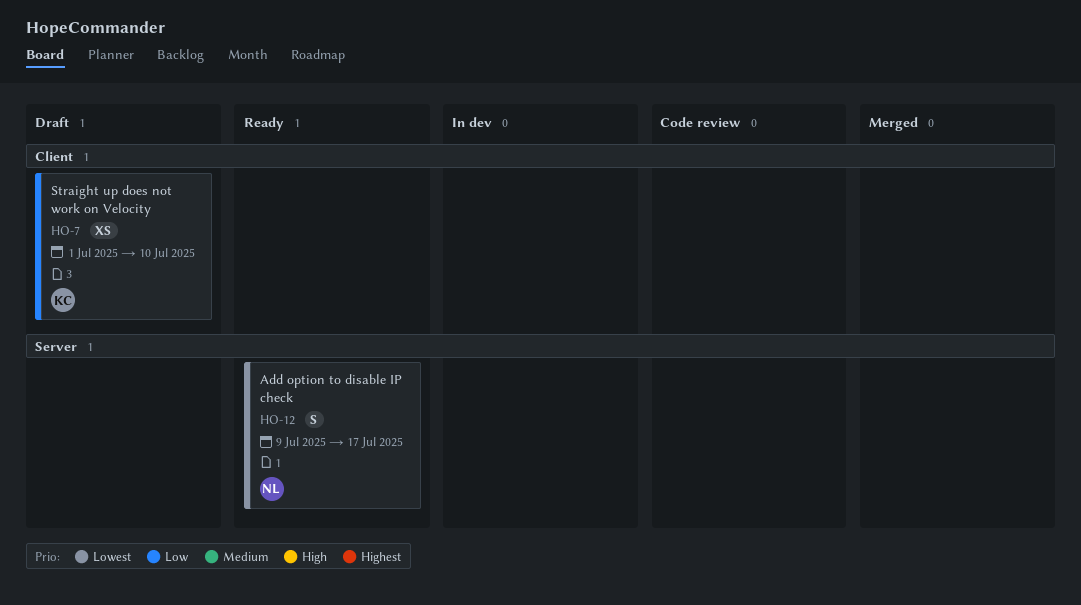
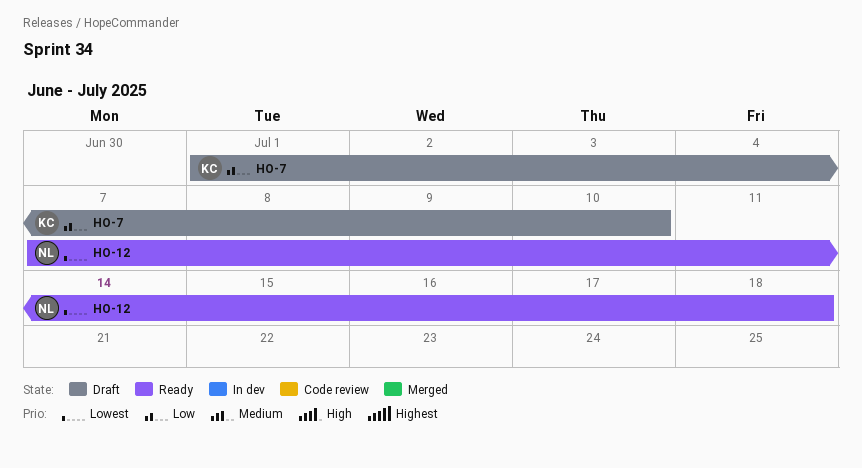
HO-12, start: Jul 9 -> Jul 7
HO-12, due: Jul 17 -> Jul 18

